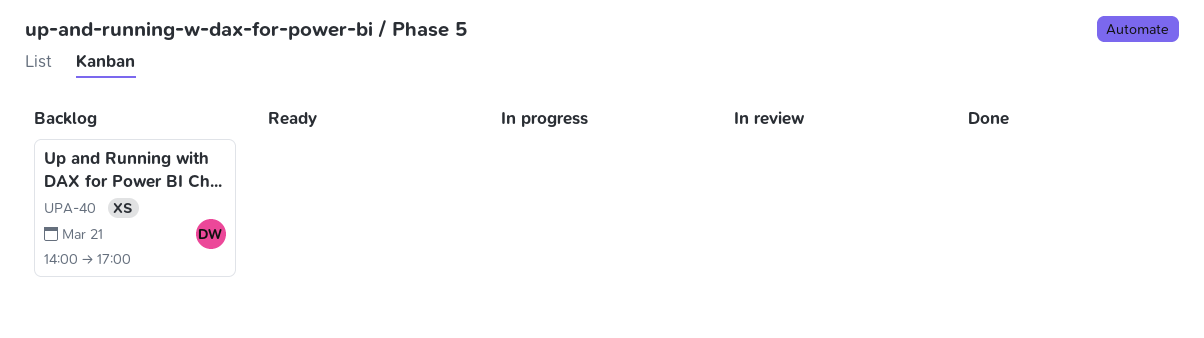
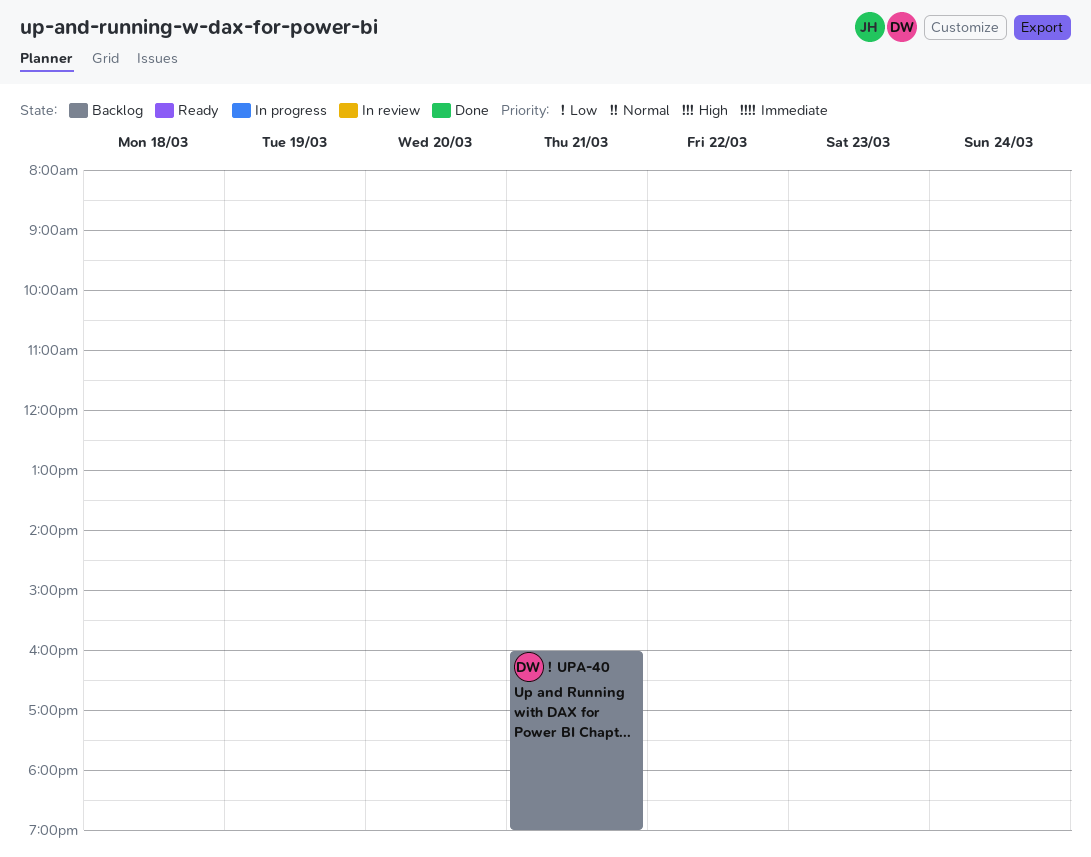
UPA-40, begins: 14:00 -> 16:00
UPA-40, ends: 17:00 -> 19:00

